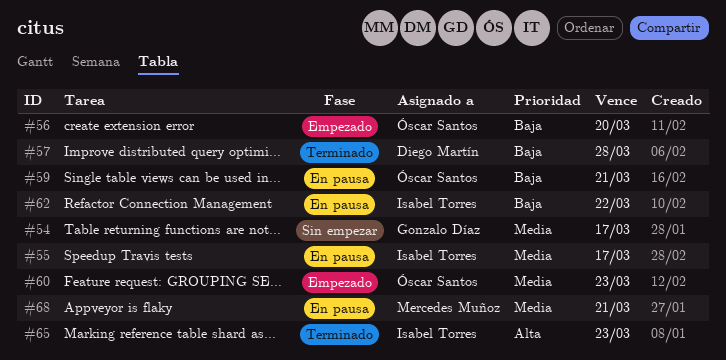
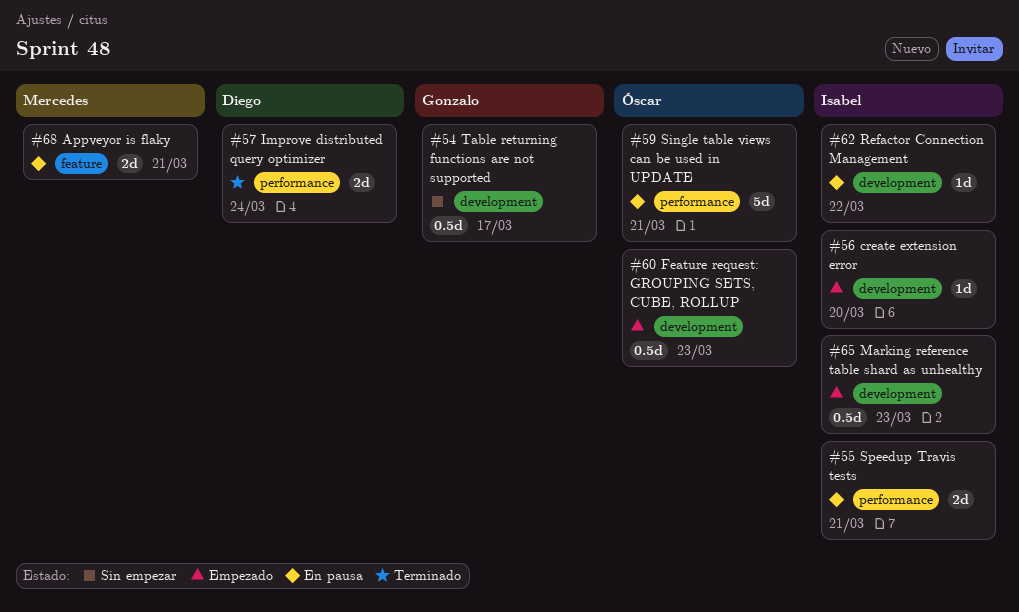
#55, due: Mar 17 -> Mar 21
#56, owner: Óscar Santos -> Isabel Torres
#57, due: Mar 28 -> Mar 24
#65, status: Terminado -> Empezado

